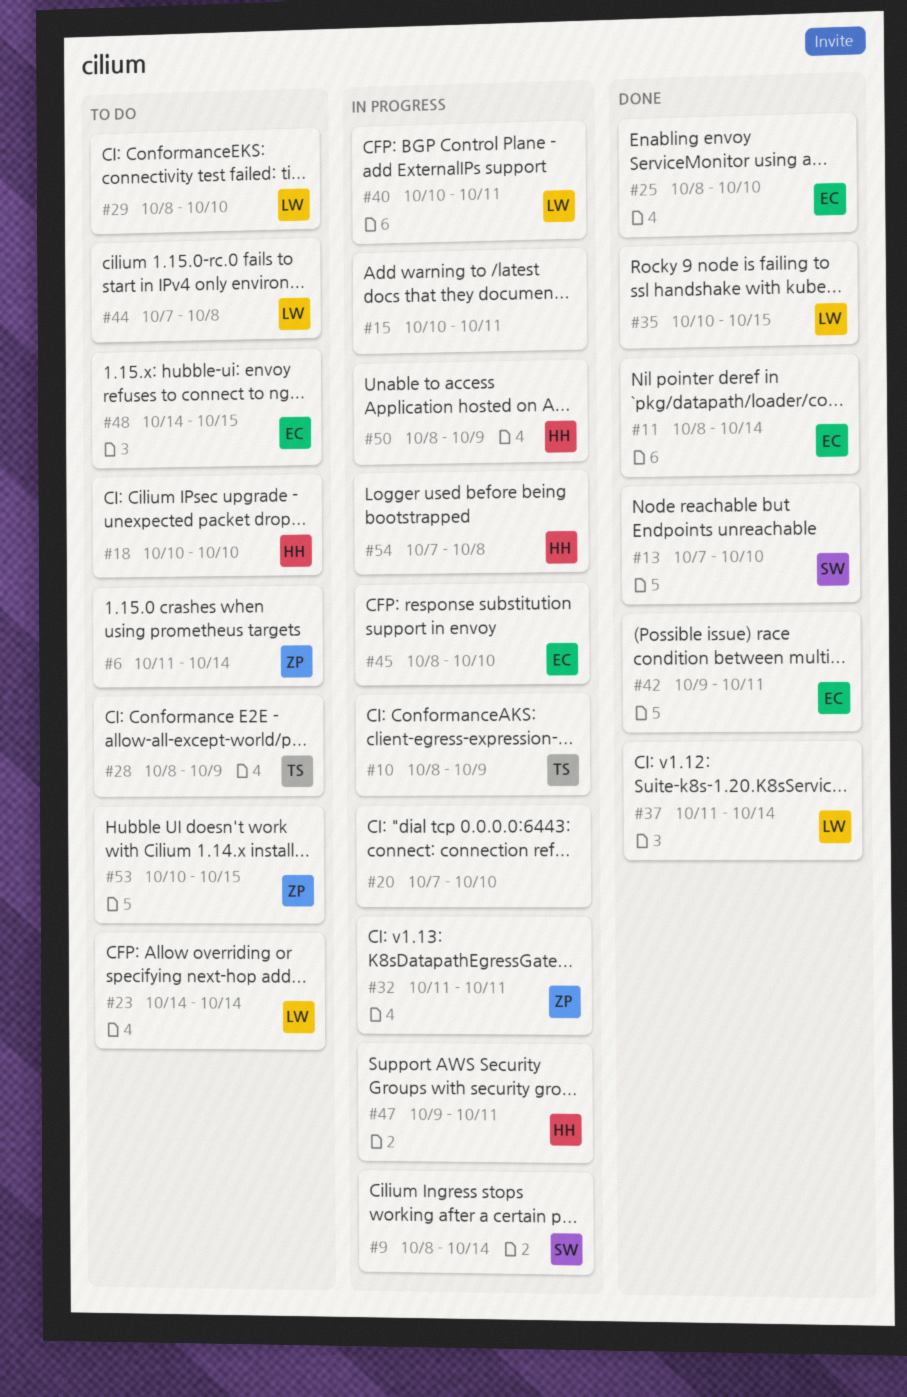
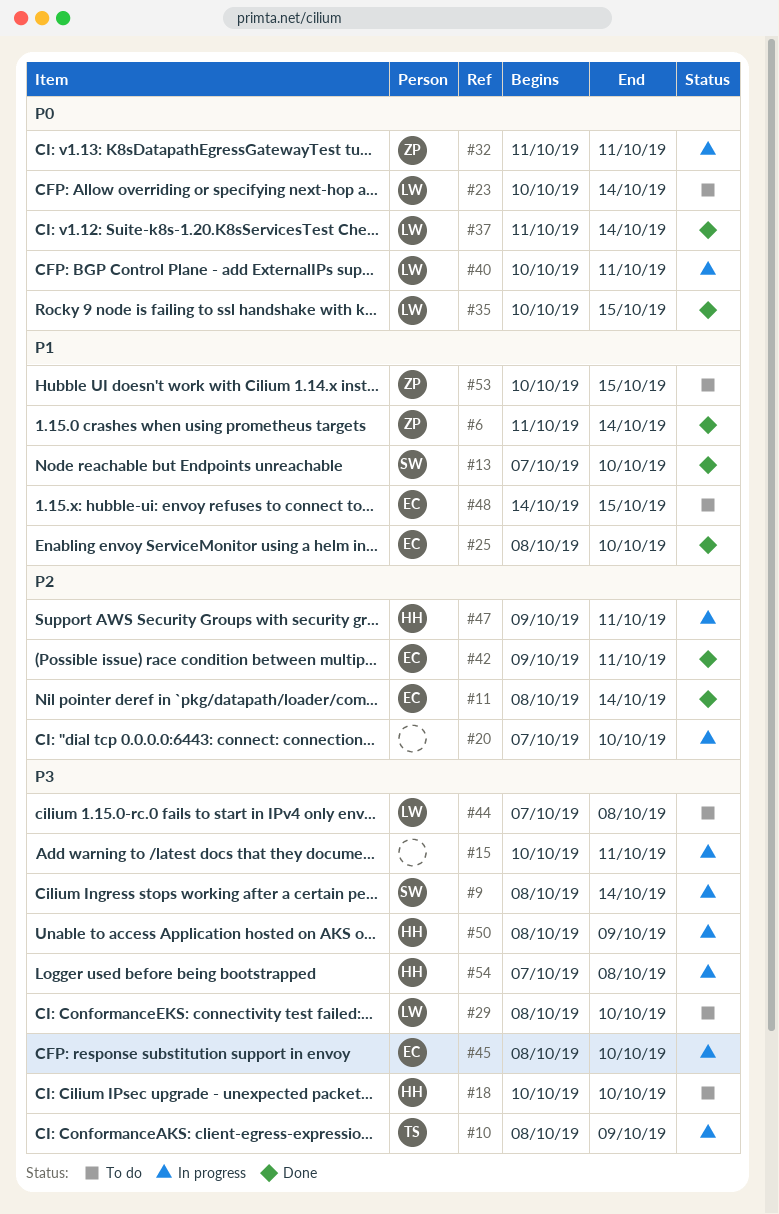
#6, status: To do -> Done
#23, start: Oct 14 -> Oct 10
#28: present -> none

